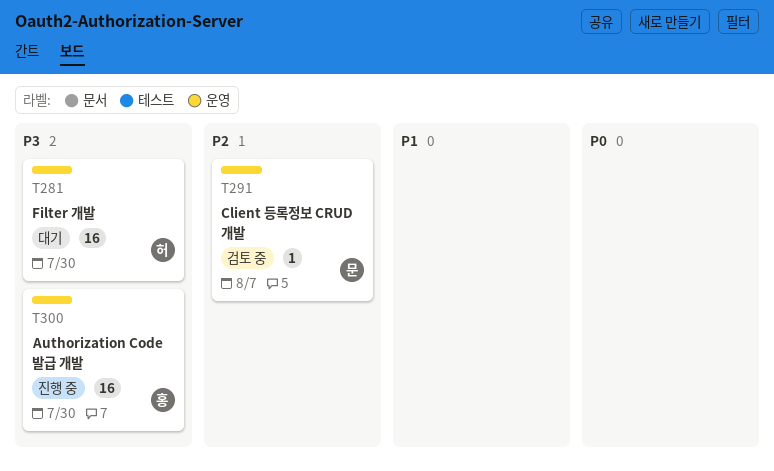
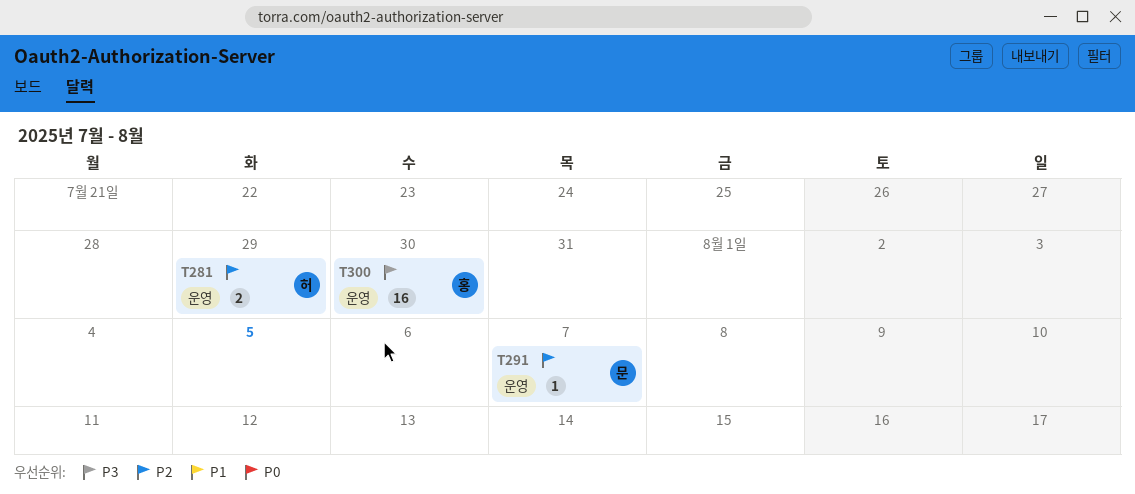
T281, priority: P3 -> P2
T281, estimate: 16 -> 2
T281, due: Jul 30 -> Jul 29

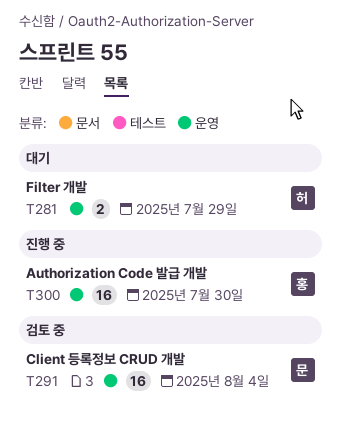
T291, estimate: 1 -> 16
T291, due: Aug 7 -> Aug 4

